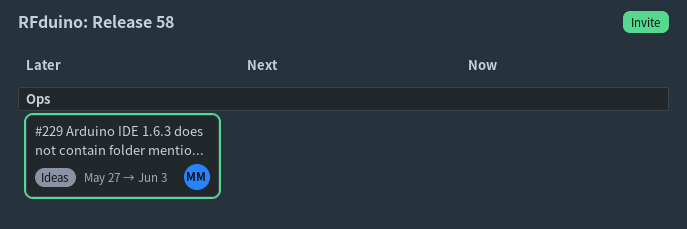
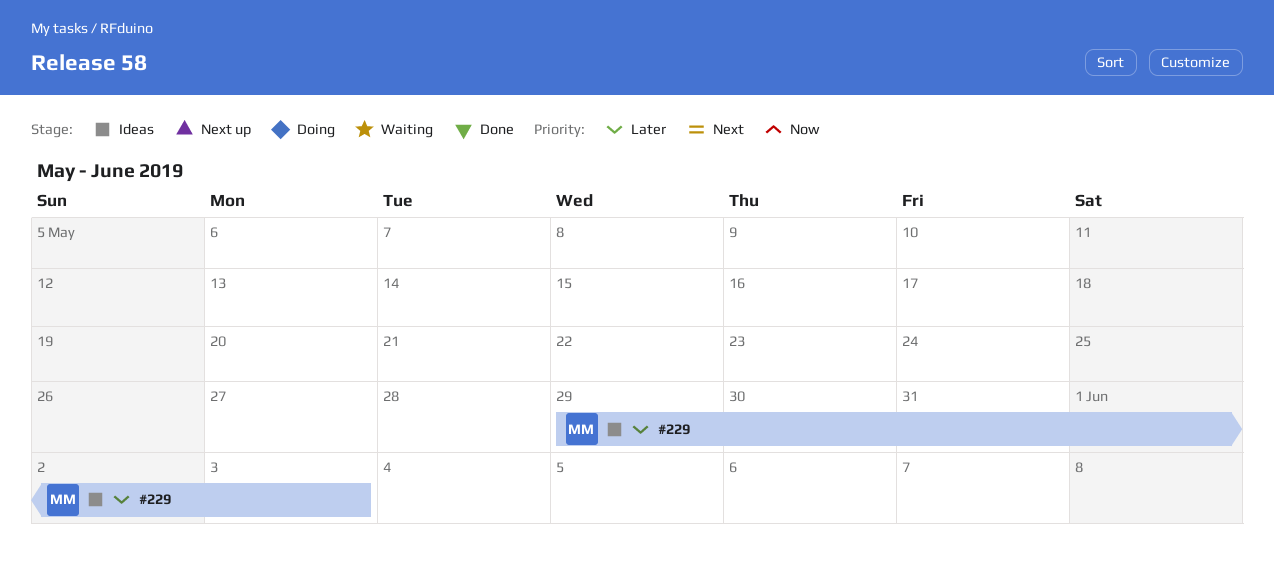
#229, start: May 27 -> May 29

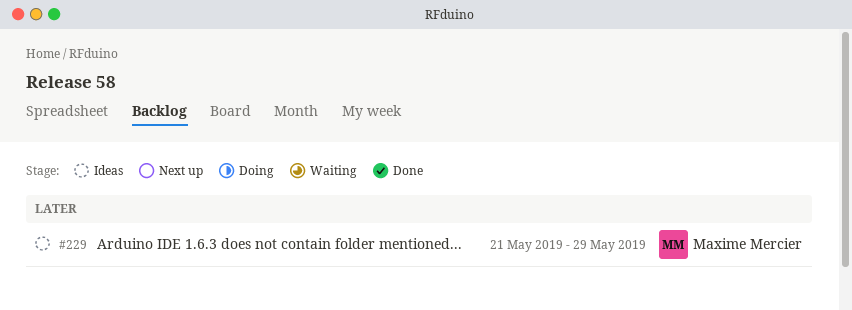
#229, start: May 29 -> May 21
#229, due: Jun 3 -> May 29

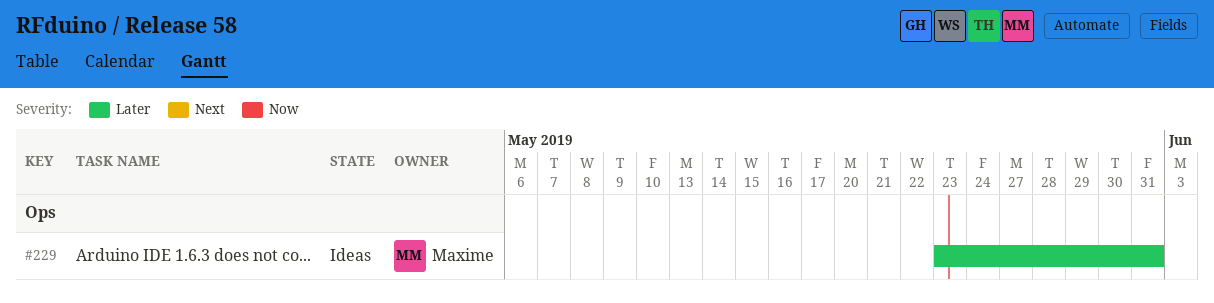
#229, start: May 21 -> May 23
#229, due: May 29 -> May 31

